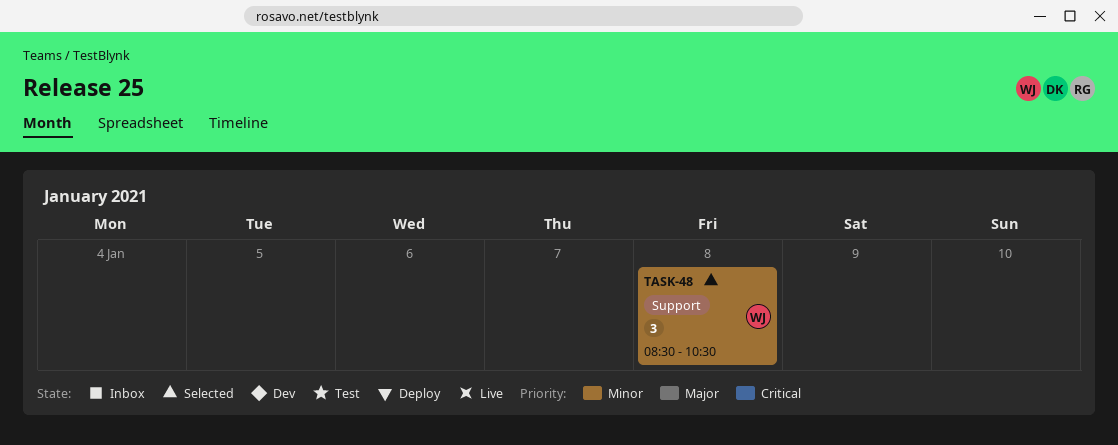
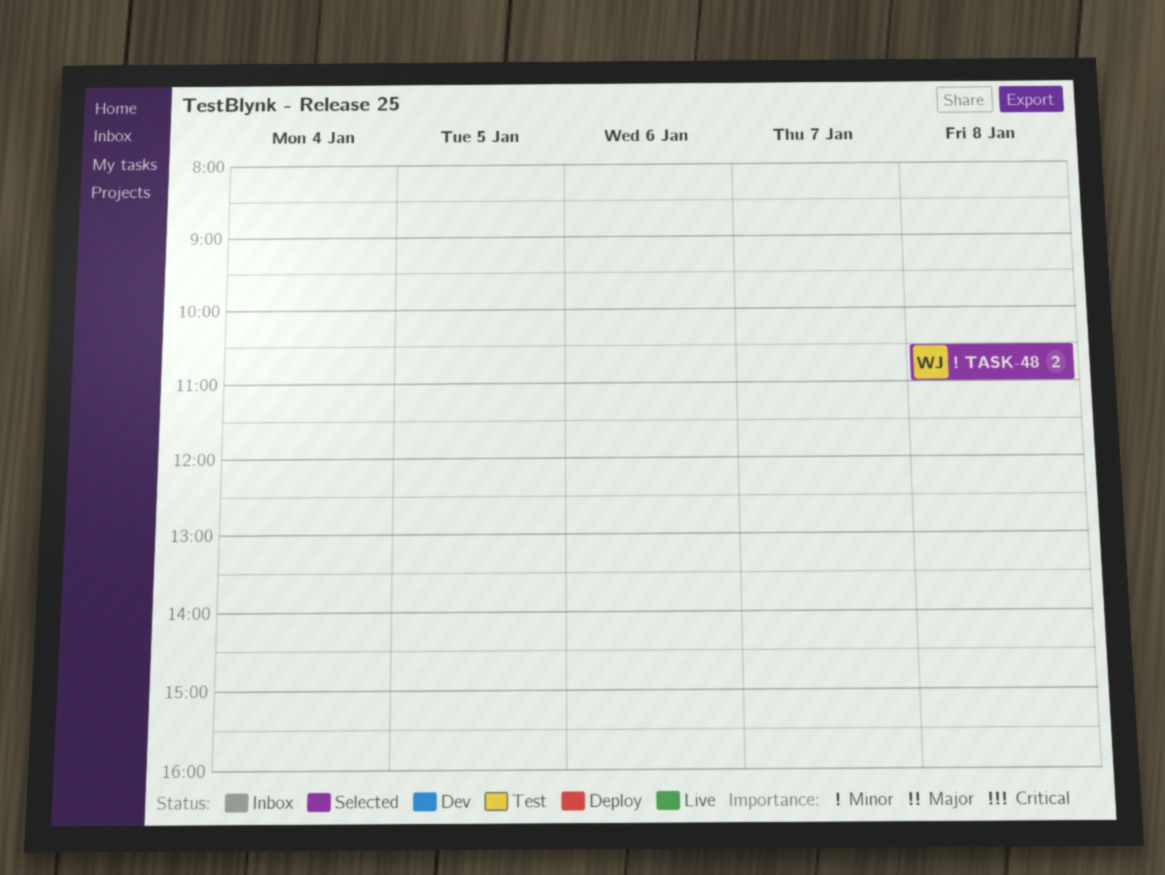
TASK-48, estimate: 3 -> 2
TASK-48, begins: 08:30 -> 10:30
TASK-48, ends: 10:30 -> 11:00

